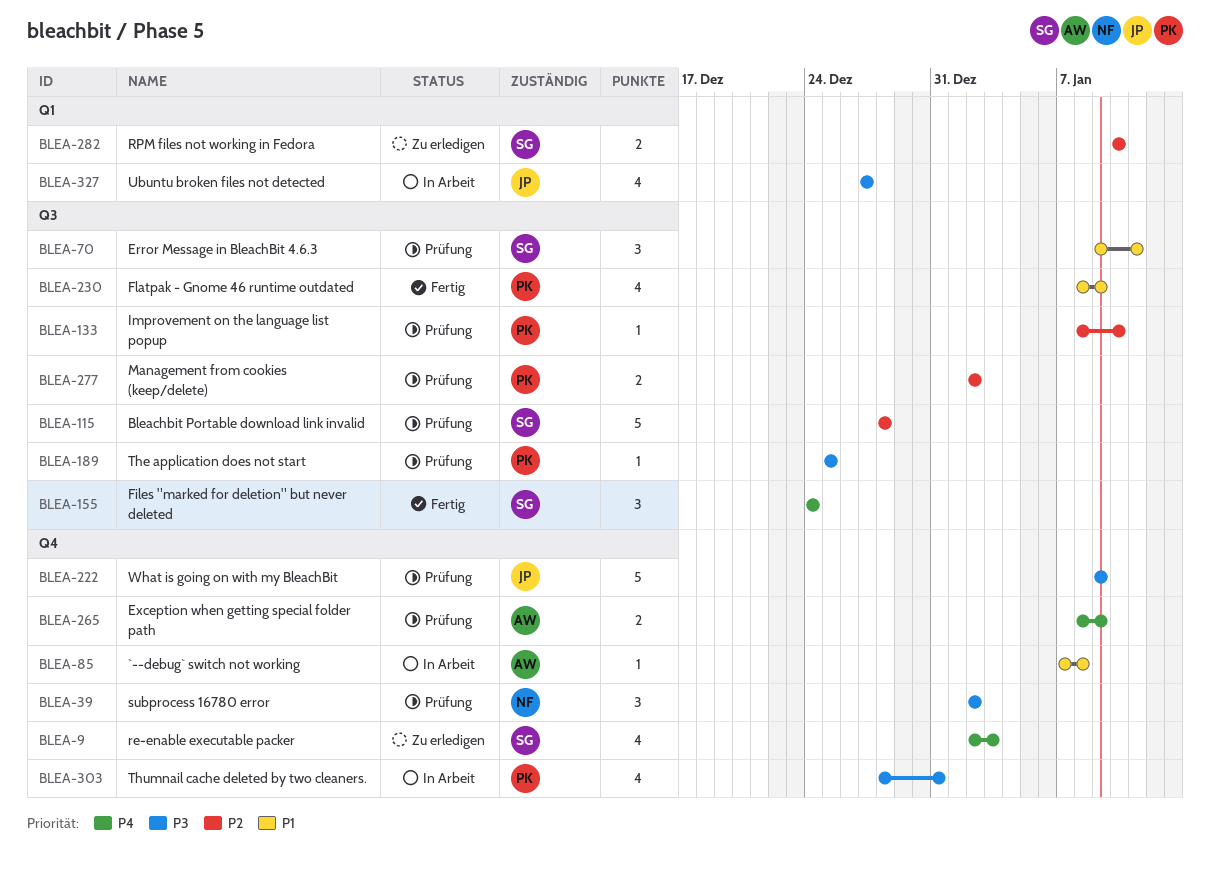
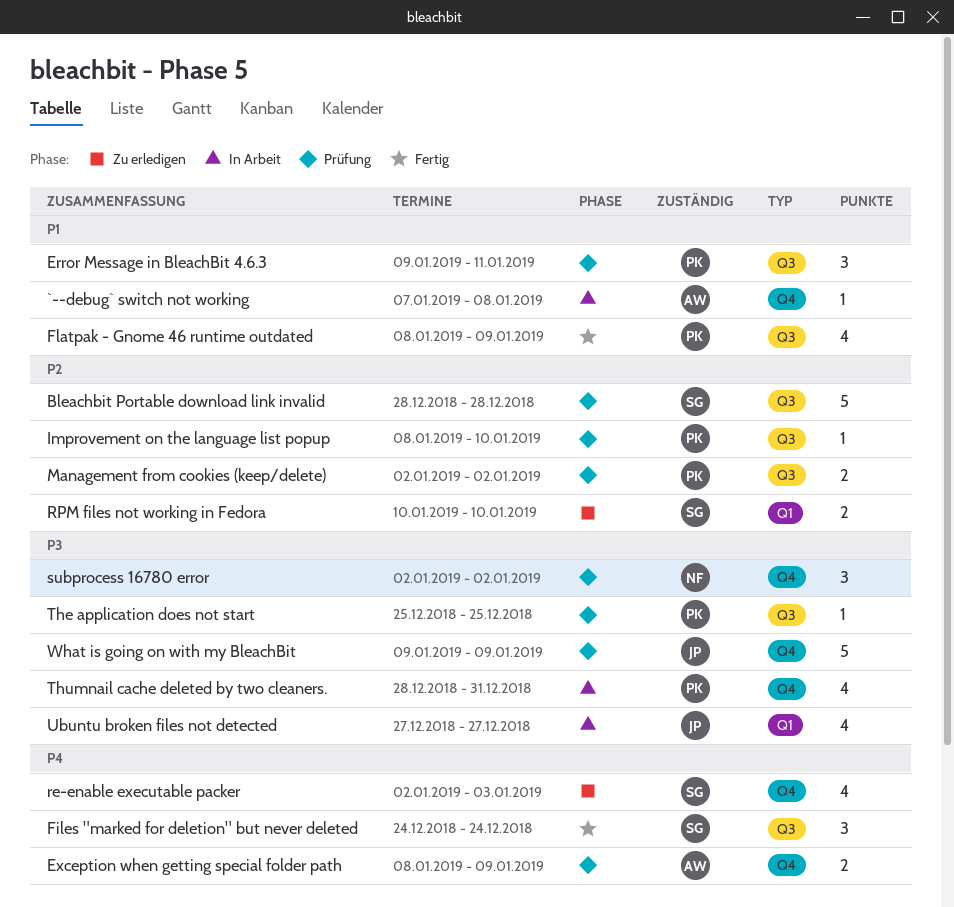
Error Message in BleachBit 4.6.3, owner: SG -> PK

